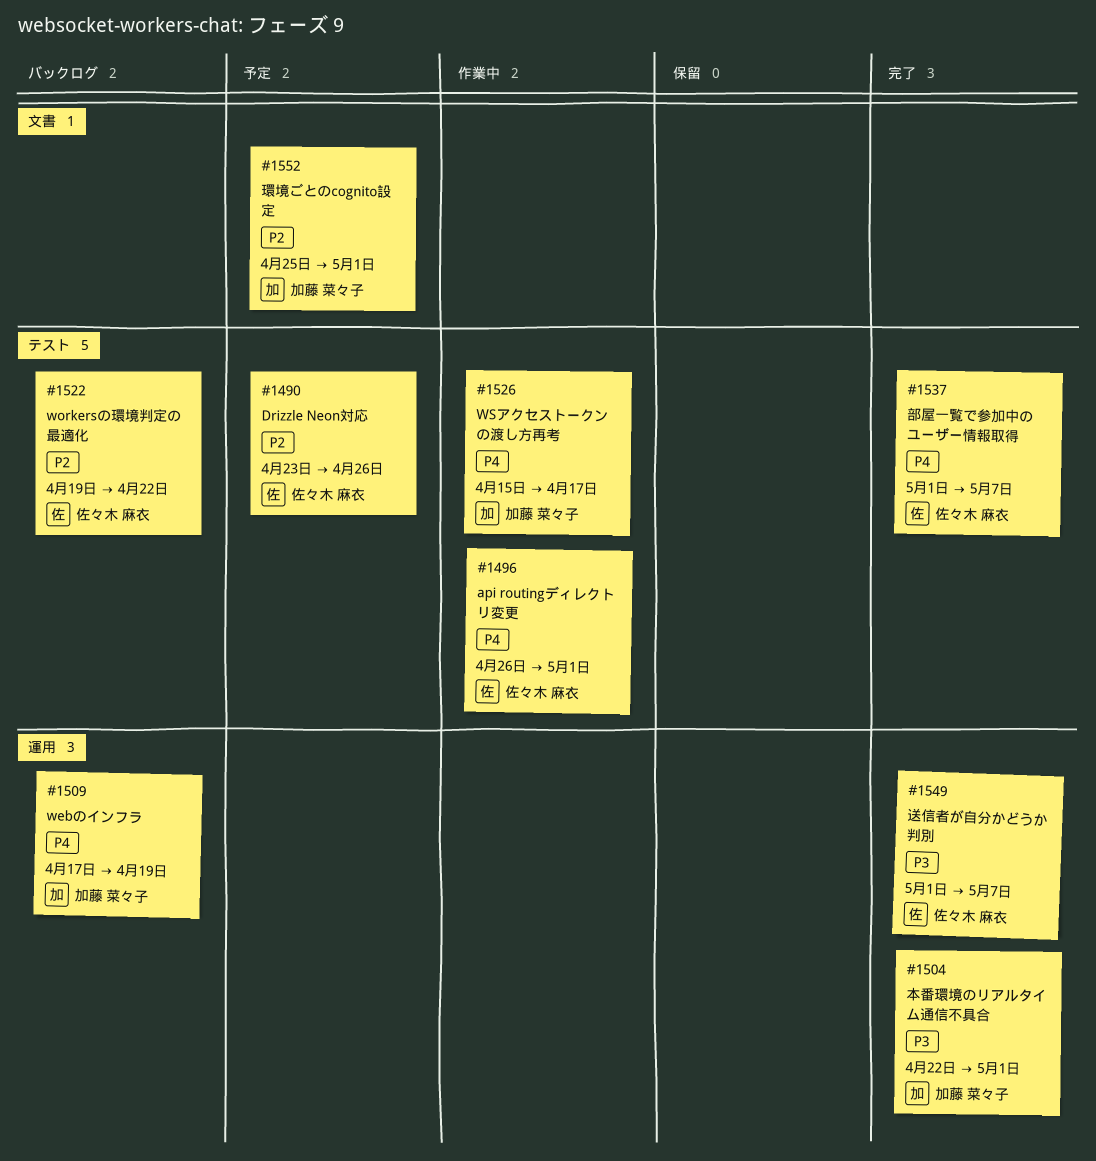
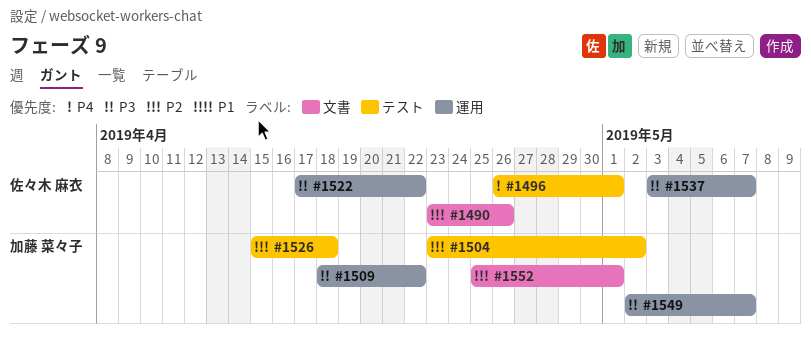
#1490, label: テスト -> 文書
#1504, priority: P3 -> P2
#1504, label: 運用 -> テスト
#1504, start: Apr 22 -> Apr 23
#1504, due: May 1 -> May 2
#1509, priority: P4 -> P3
#1509, start: Apr 17 -> Apr 18
#1509, due: Apr 19 -> Apr 22
#1522, priority: P2 -> P3
#1522, label: テスト -> 運用
#1522, start: Apr 19 -> Apr 17
#1526, priority: P4 -> P2
#1526, due: Apr 17 -> Apr 18
#1537, priority: P4 -> P3
#1537, label: テスト -> 運用
#1537, start: May 1 -> May 3
#1549, owner: 佐々木 麻衣 -> 加藤 菜々子
#1549, start: May 1 -> May 2

